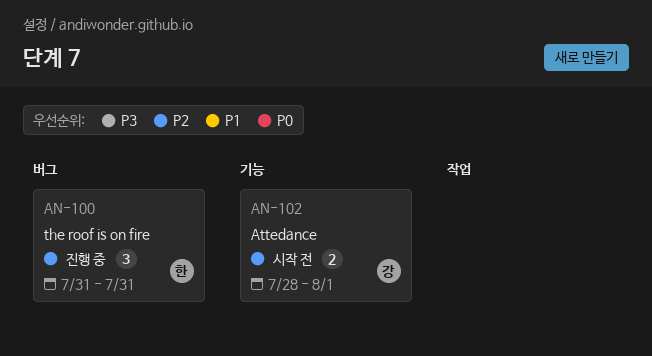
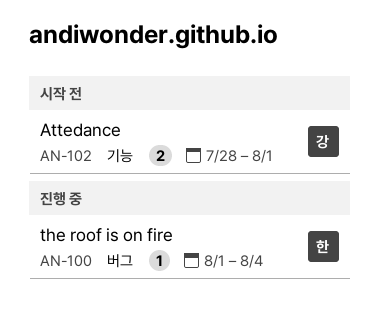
AN-100, estimate: 3 -> 1
AN-100, start: Jul 31 -> Aug 1
AN-100, due: Jul 31 -> Aug 4

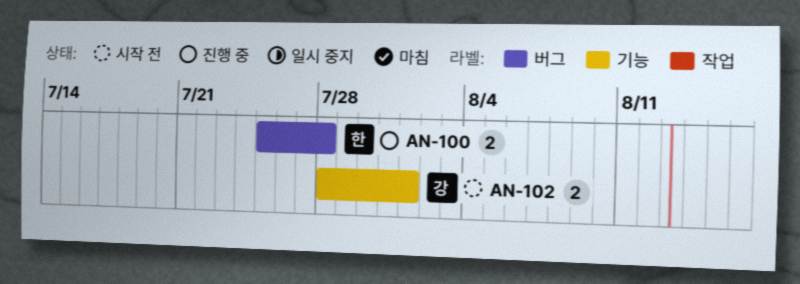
AN-100, estimate: 1 -> 2
AN-100, start: Aug 1 -> Jul 25
AN-100, due: Aug 4 -> Jul 28

